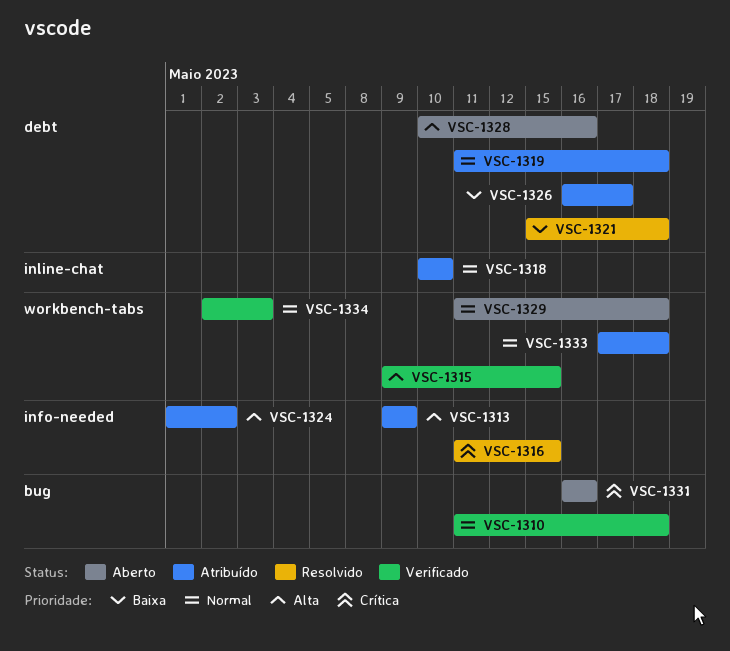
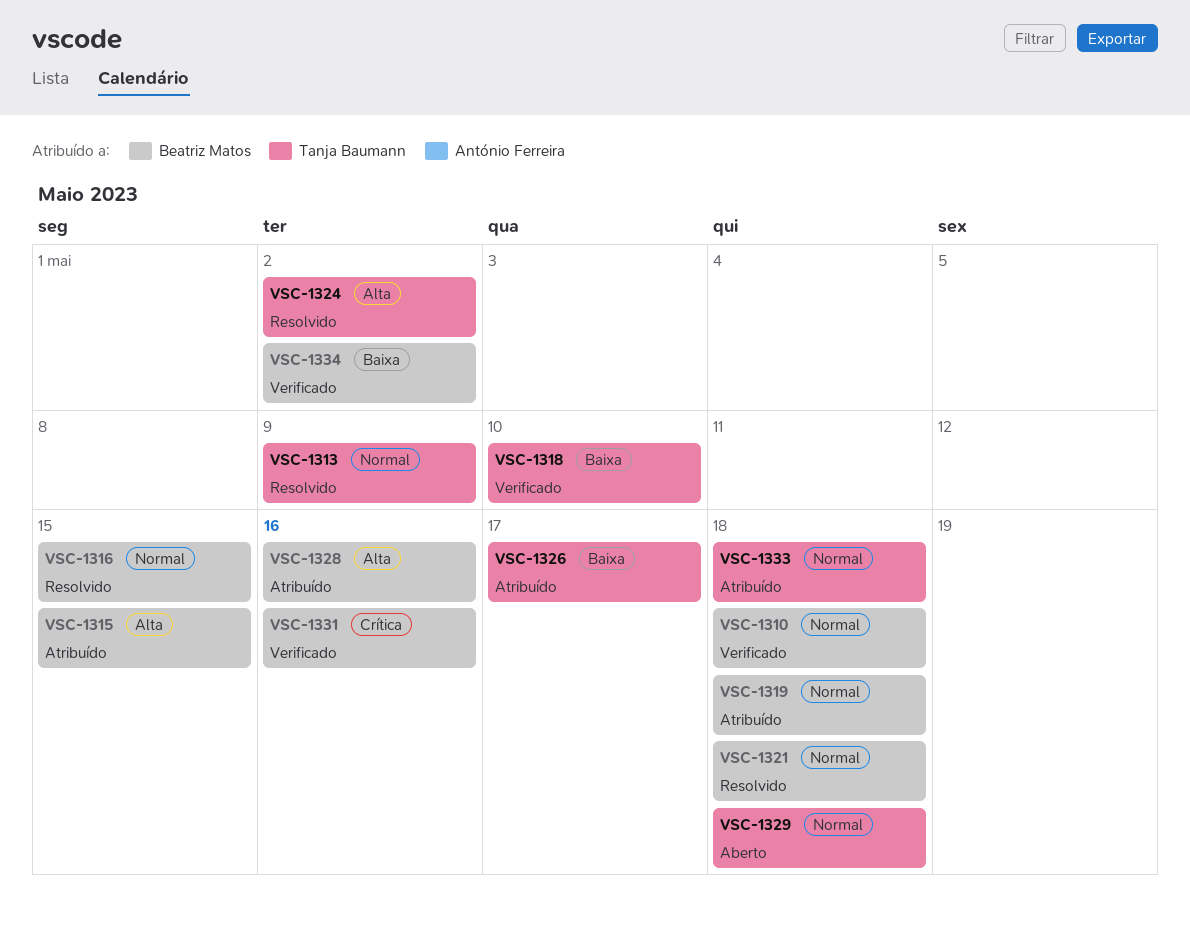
VSC-1313, status: Atribuído -> Resolvido
VSC-1313, priority: Alta -> Normal
VSC-1315, status: Verificado -> Atribuído
VSC-1316, priority: Crítica -> Normal
VSC-1318, status: Atribuído -> Verificado
VSC-1318, priority: Normal -> Baixa
VSC-1321, priority: Baixa -> Normal
VSC-1324, status: Atribuído -> Resolvido
VSC-1328, status: Aberto -> Atribuído
VSC-1331, status: Aberto -> Verificado
VSC-1334, priority: Normal -> Baixa
VSC-1334, due: May 3 -> May 2

